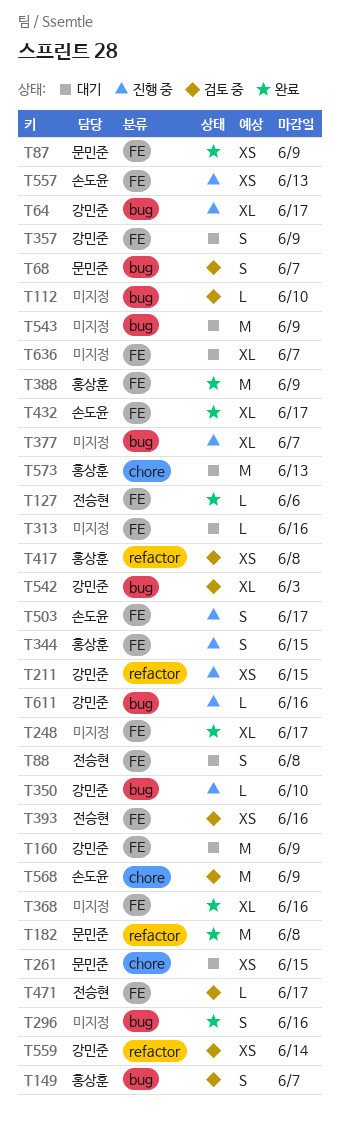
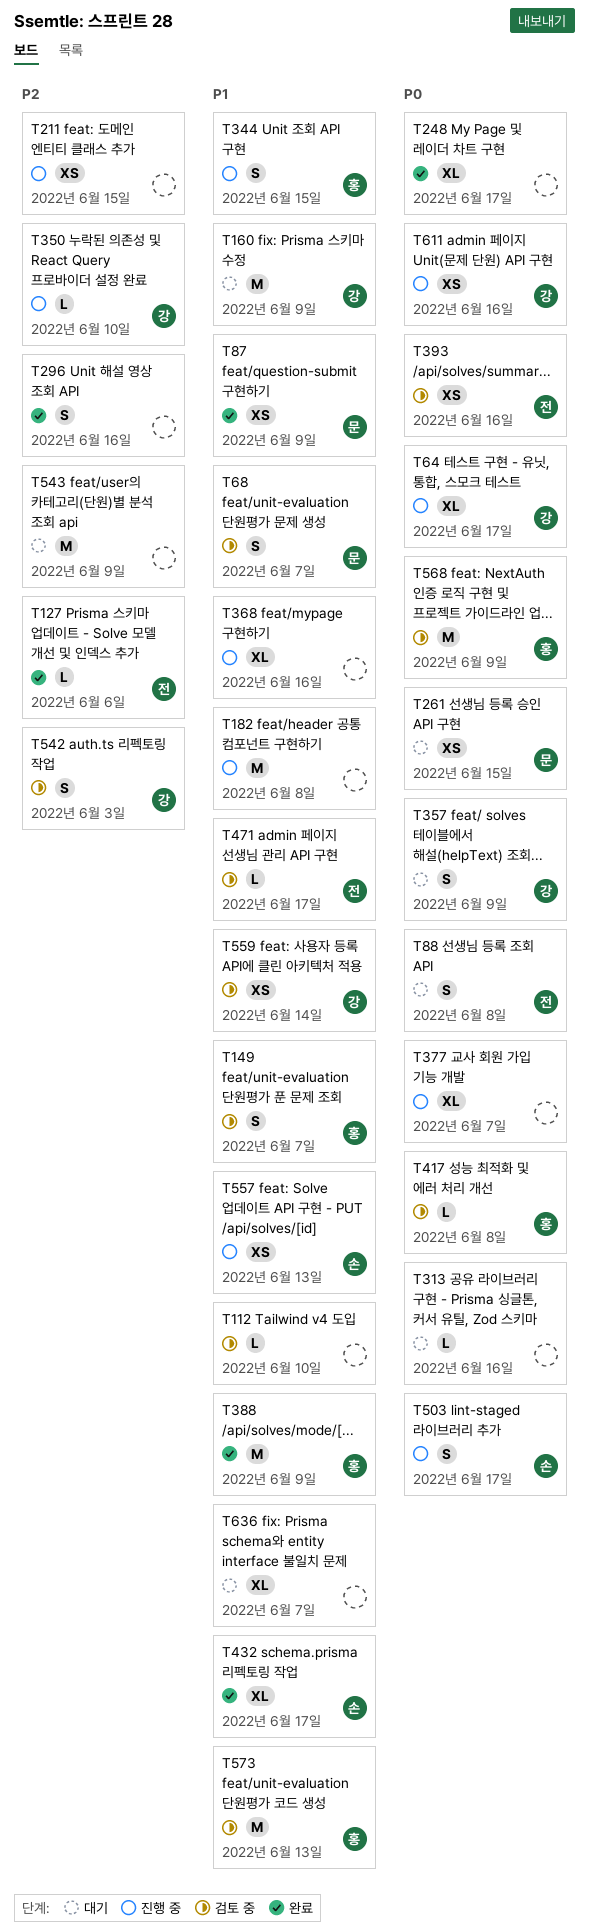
T182, status: 완료 -> 진행 중
T182, owner: 문민준 -> none
T211, owner: 강민준 -> none
T368, status: 완료 -> 진행 중
T417, estimate: XS -> L
T542, estimate: XL -> S
T568, owner: 손도윤 -> 홍상훈
T573, status: 대기 -> 검토 중
T611, estimate: L -> XS

